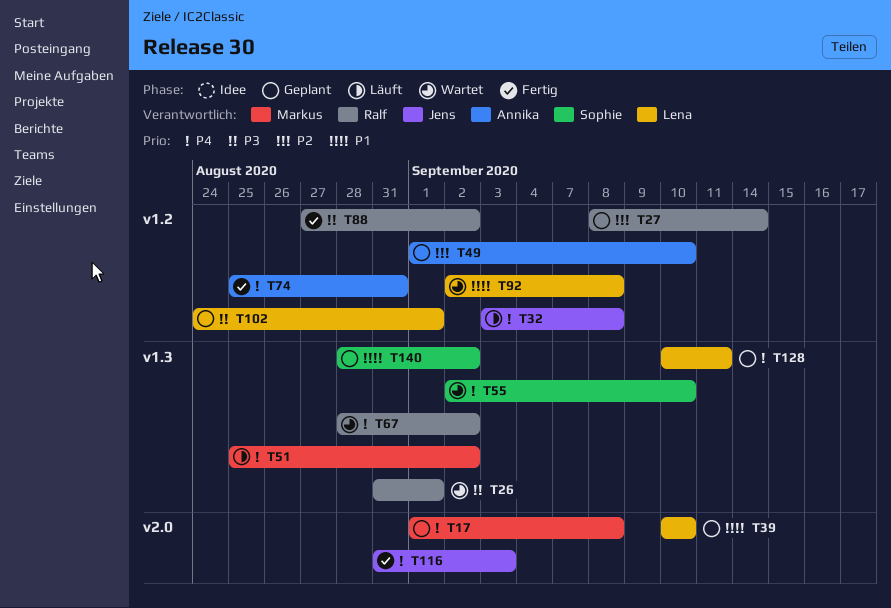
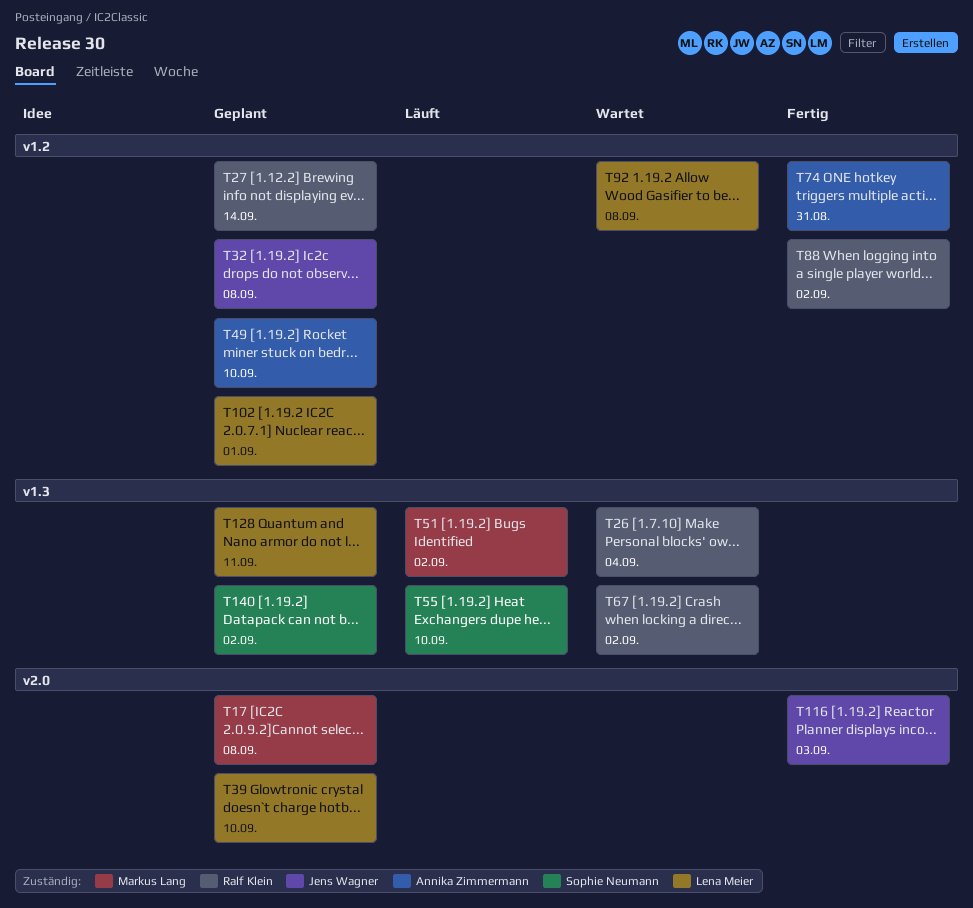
T26, due: Sep 1 -> Sep 4
T32, status: Läuft -> Geplant
T55, status: Wartet -> Läuft

